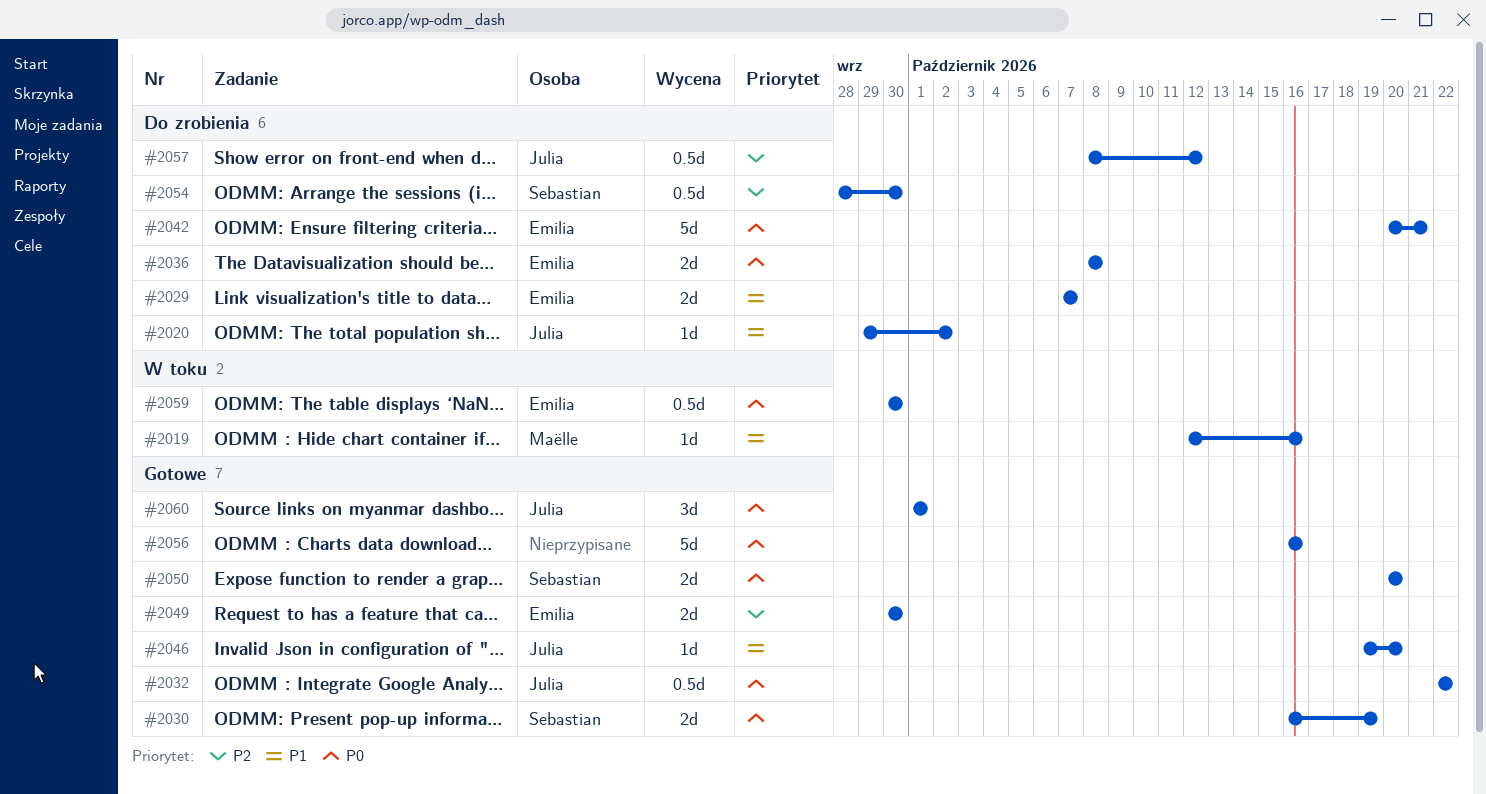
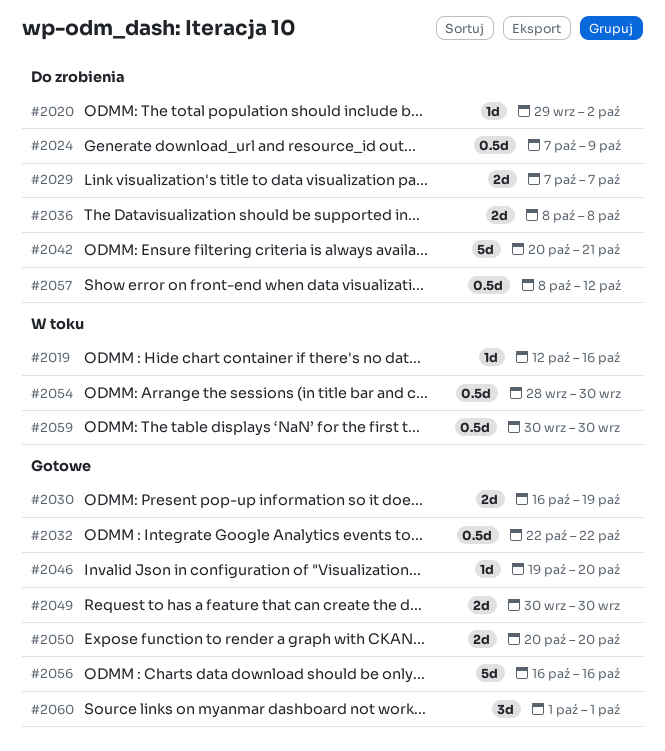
#2024: none -> present
#2054, status: Do zrobienia -> W toku

